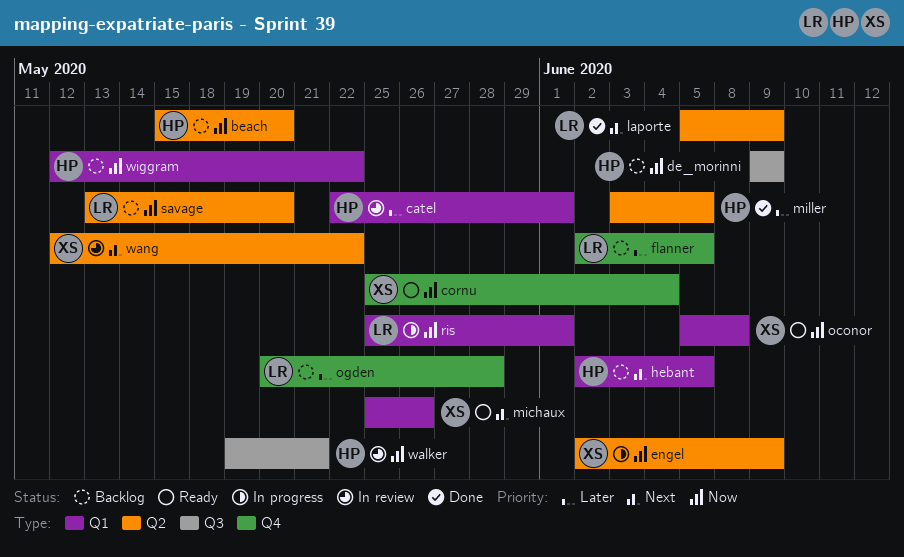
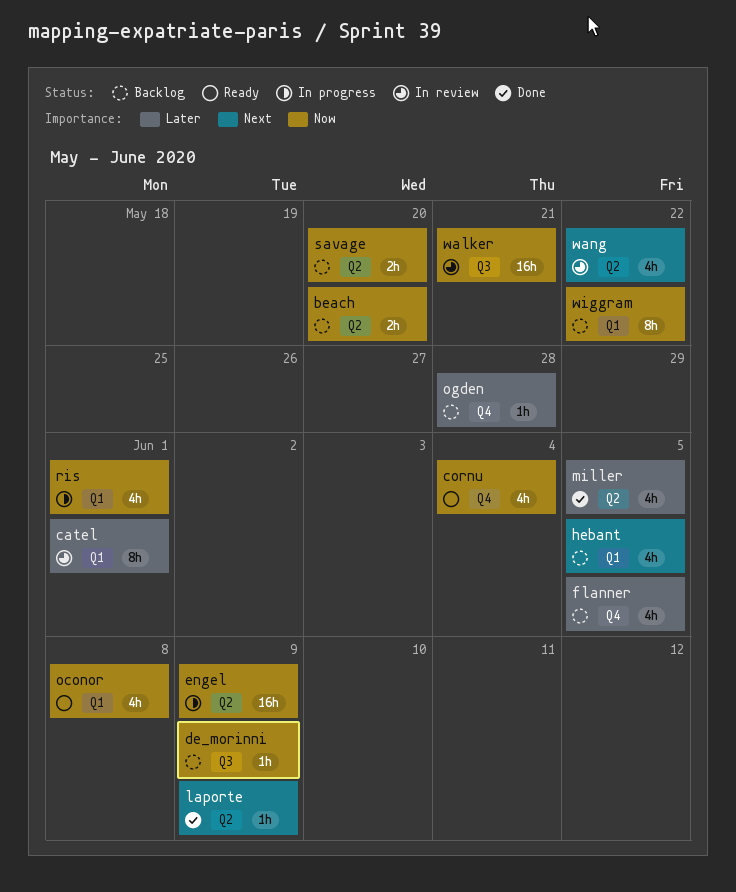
michaux: present -> none

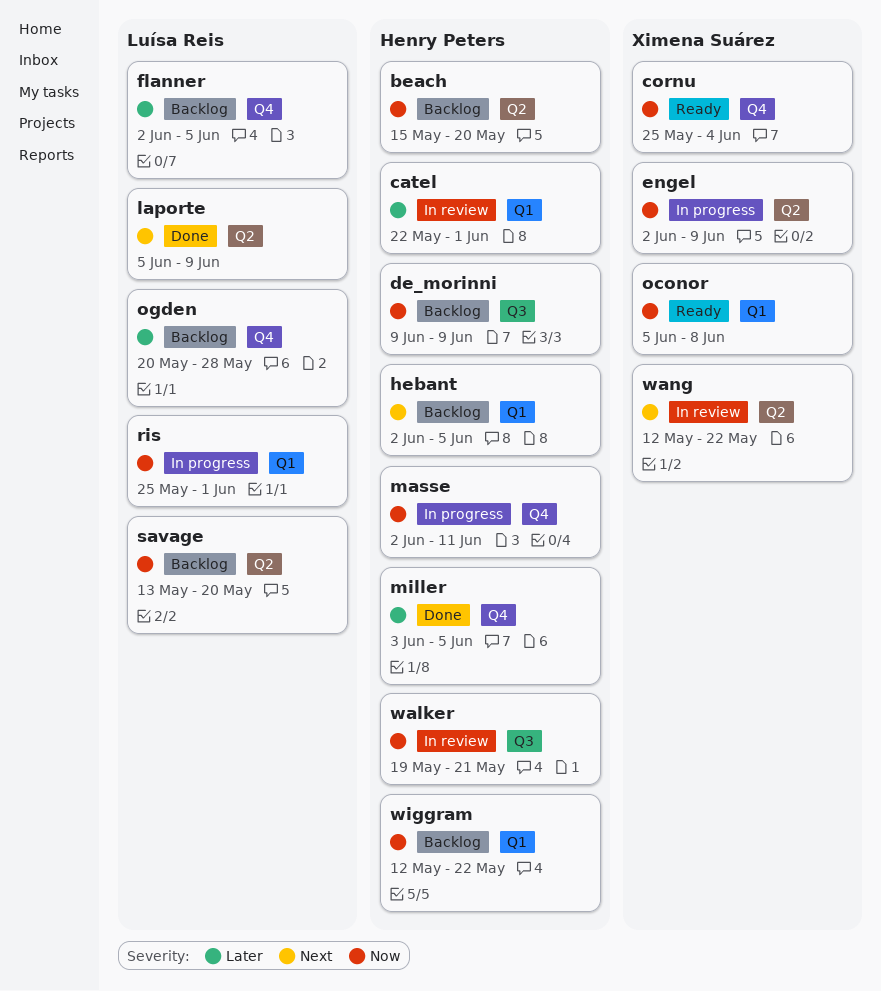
masse: none -> present
miller, label: Q2 -> Q4

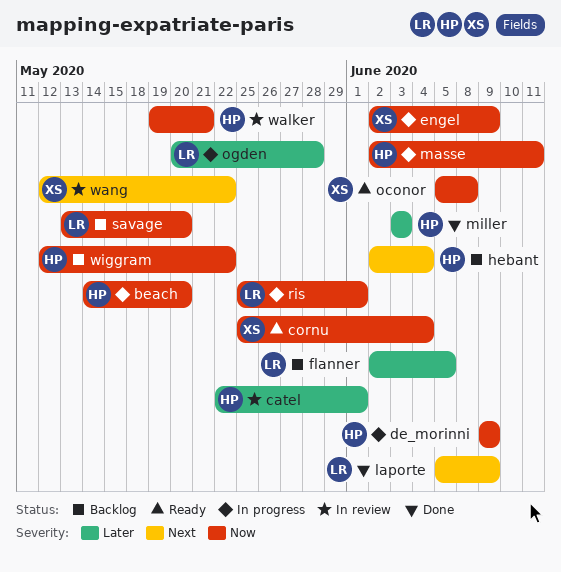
beach, status: Backlog -> In progress
beach, start: May 15 -> May 14
de_morinni, status: Backlog -> In progress
hebant, due: Jun 5 -> Jun 4
miller, due: Jun 5 -> Jun 3
ogden, status: Backlog -> In progress

